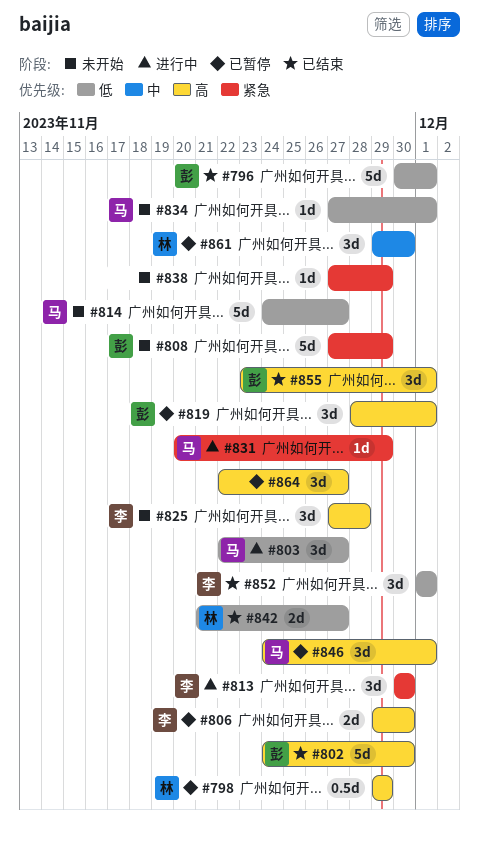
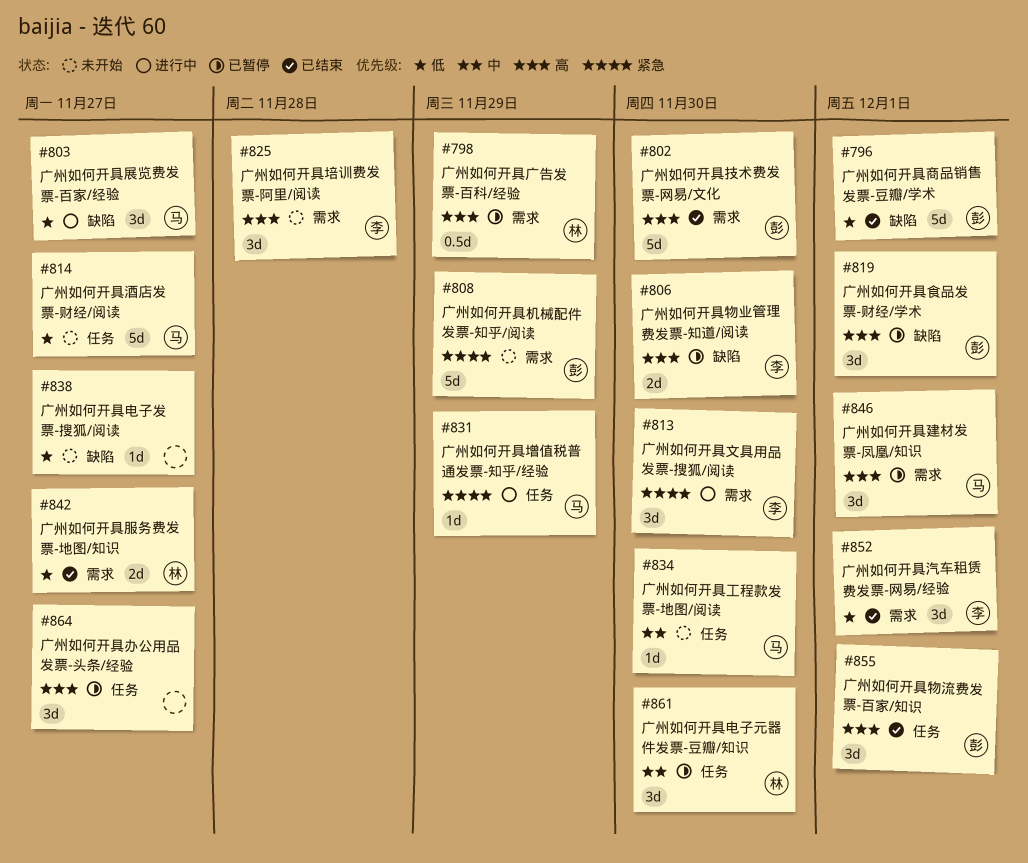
#834, priority: 低 -> 中
#834, due: Dec 1 -> Nov 30
#838, priority: 紧急 -> 低
#838, due: Nov 29 -> Nov 27

